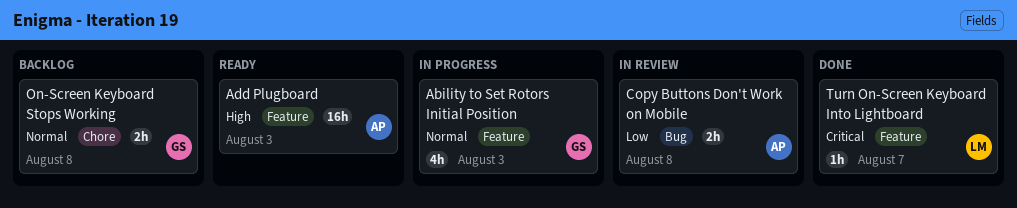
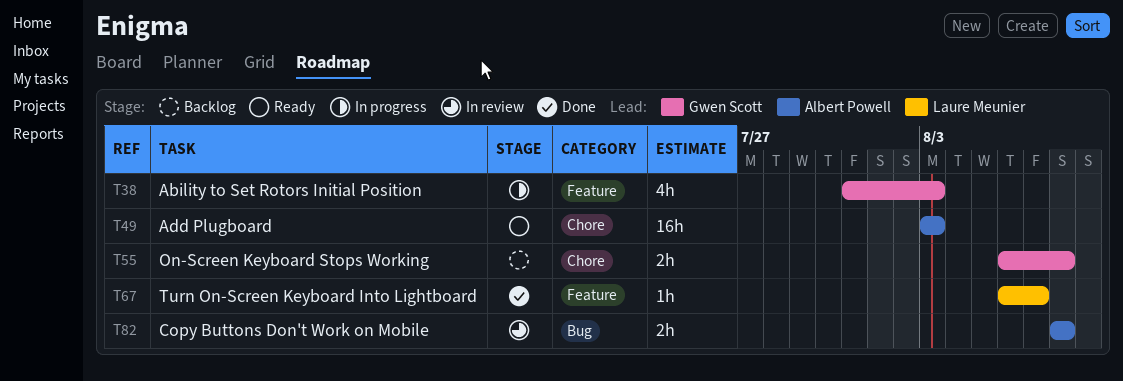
Add Plugboard, label: Feature -> Chore

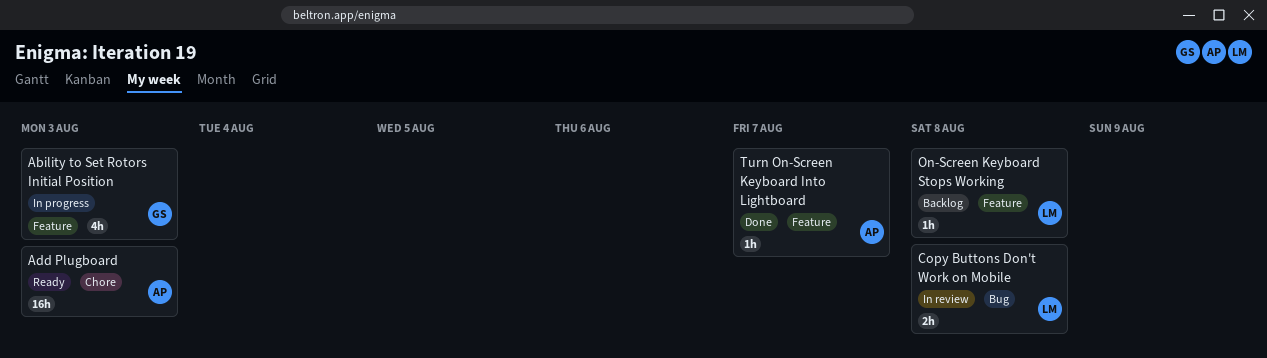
Copy Buttons Don't Work on Mobile, owner: Albert Powell -> Laure Meunier
On-Screen Keyboard Stops Working, owner: Gwen Scott -> Laure Meunier
On-Screen Keyboard Stops Working, label: Chore -> Feature
On-Screen Keyboard Stops Working, estimate: 2h -> 1h
Turn On-Screen Keyboard Into Lightboard, owner: Laure Meunier -> Albert Powell

